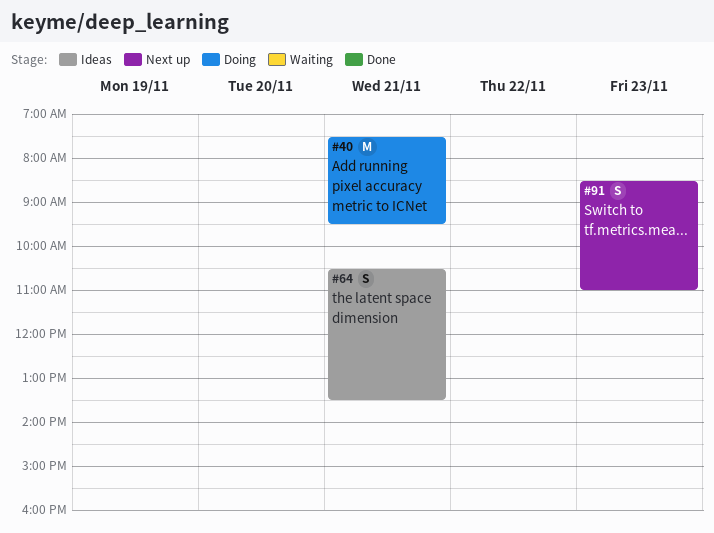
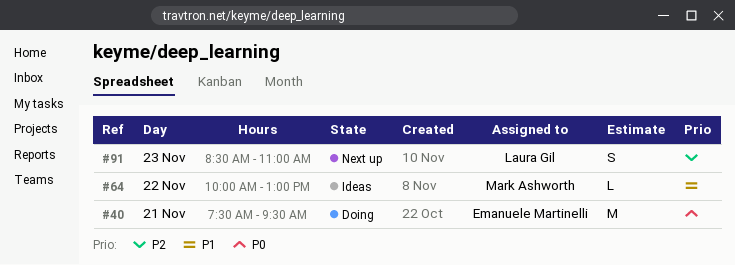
#64, estimate: S -> L
#64, day: Nov 21 -> Nov 22
#64, begins: 10:30 -> 10:00
#64, ends: 13:30 -> 13:00

